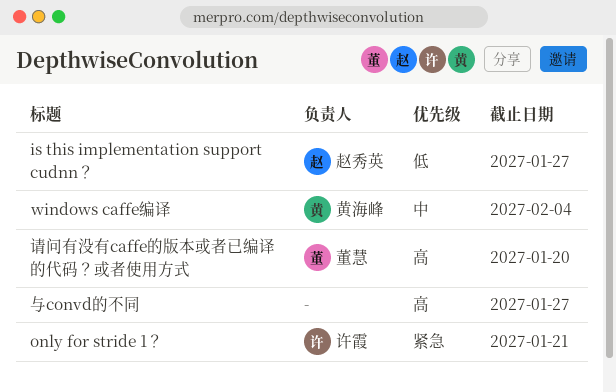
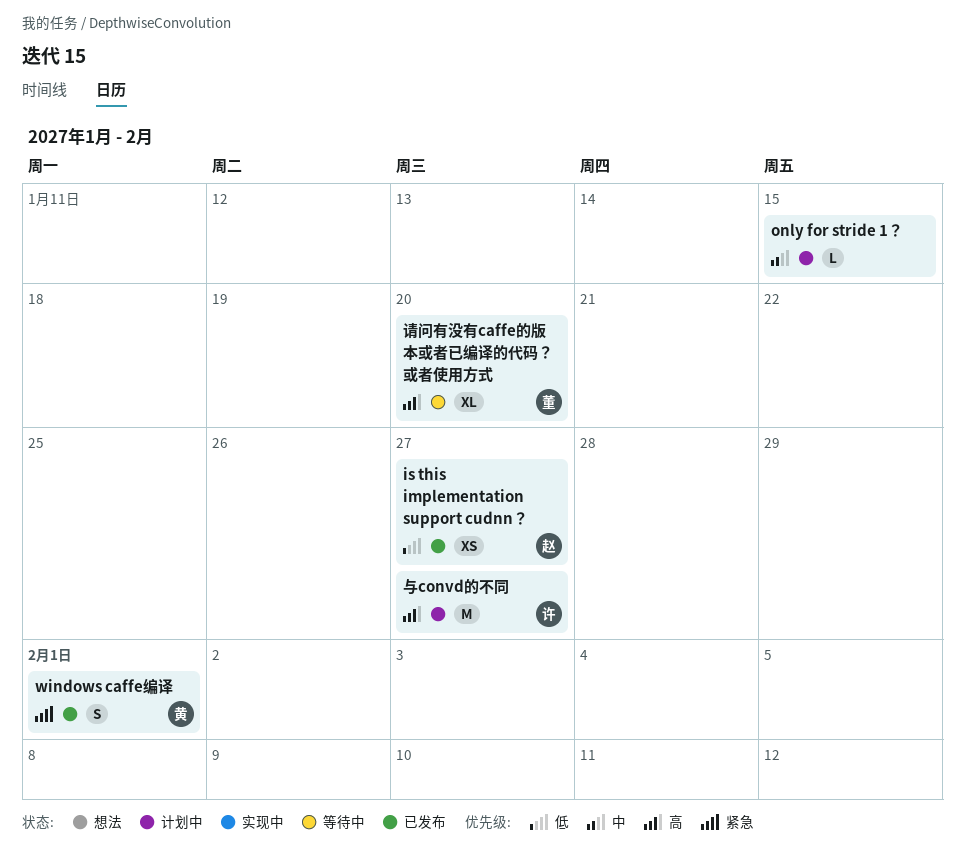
only for stride 1？, owner: 许霞 -> none
only for stride 1？, priority: 紧急 -> 中
only for stride 1？, due: Jan 21 -> Jan 15
windows caffe编译, priority: 中 -> 紧急
windows caffe编译, due: Feb 4 -> Feb 1
与convd的不同, owner: none -> 许霞

